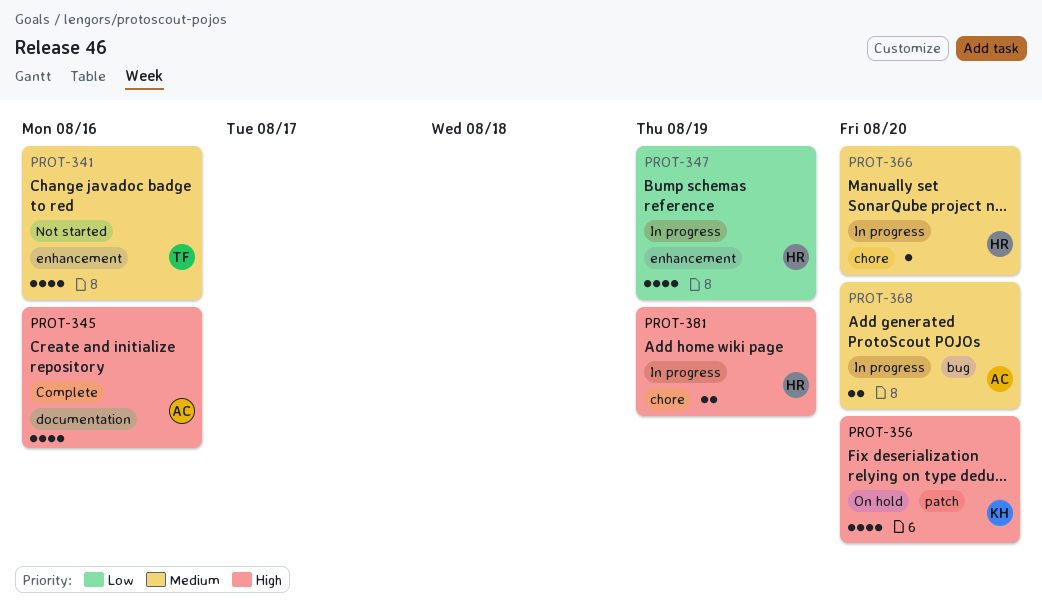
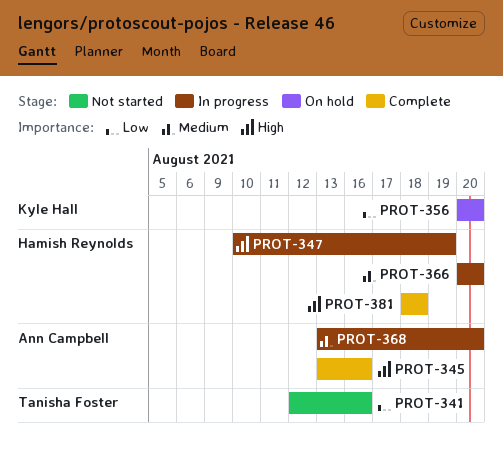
PROT-341, priority: Medium -> Low
PROT-347, priority: Low -> High
PROT-356, priority: High -> Low
PROT-381, status: In progress -> Complete
PROT-381, due: Aug 19 -> Aug 18

